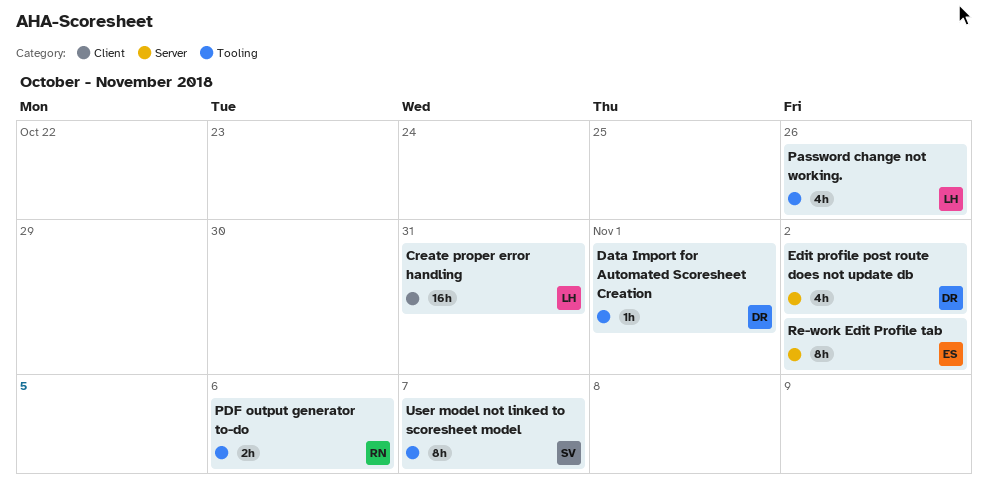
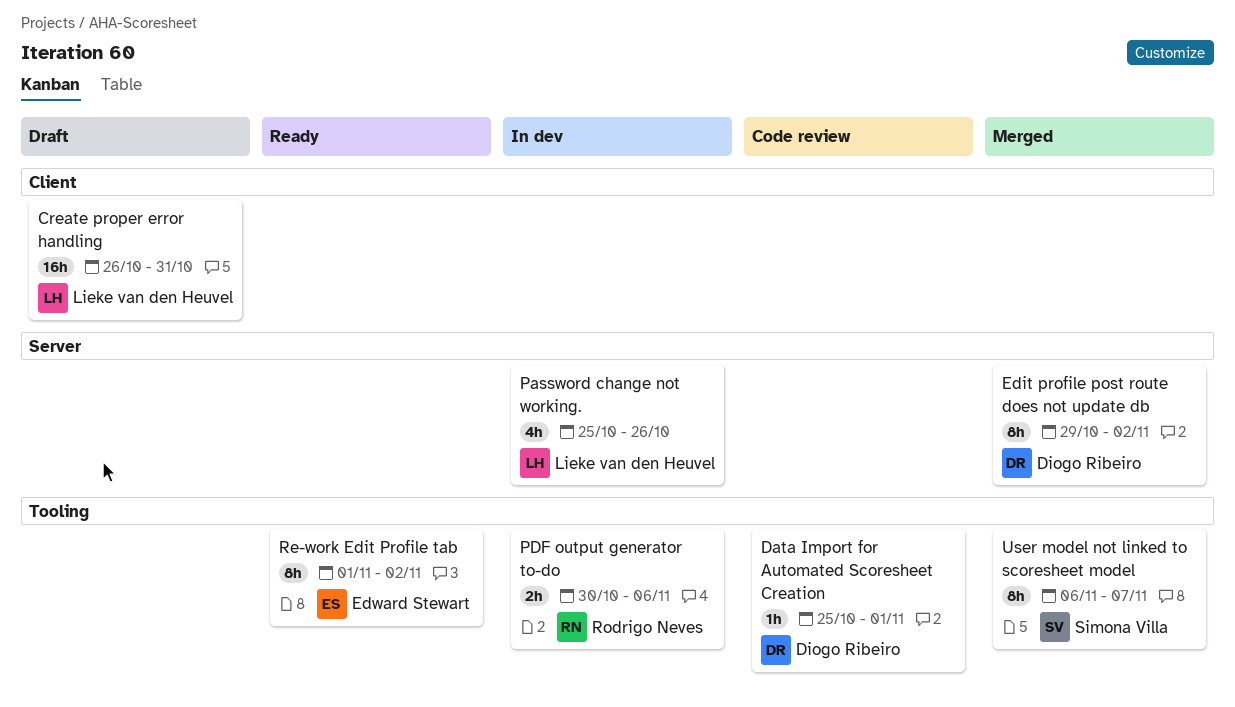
Edit profile post route does not update db, estimate: 4h -> 8h
Password change not working., label: Tooling -> Server
Re-work Edit Profile tab, label: Server -> Tooling

